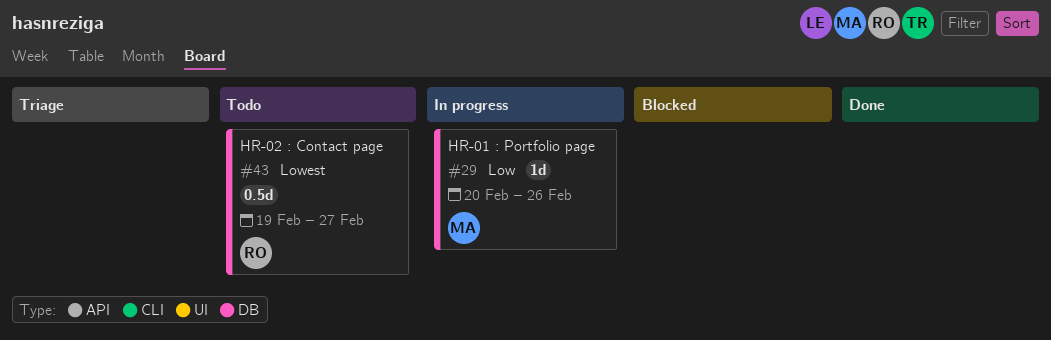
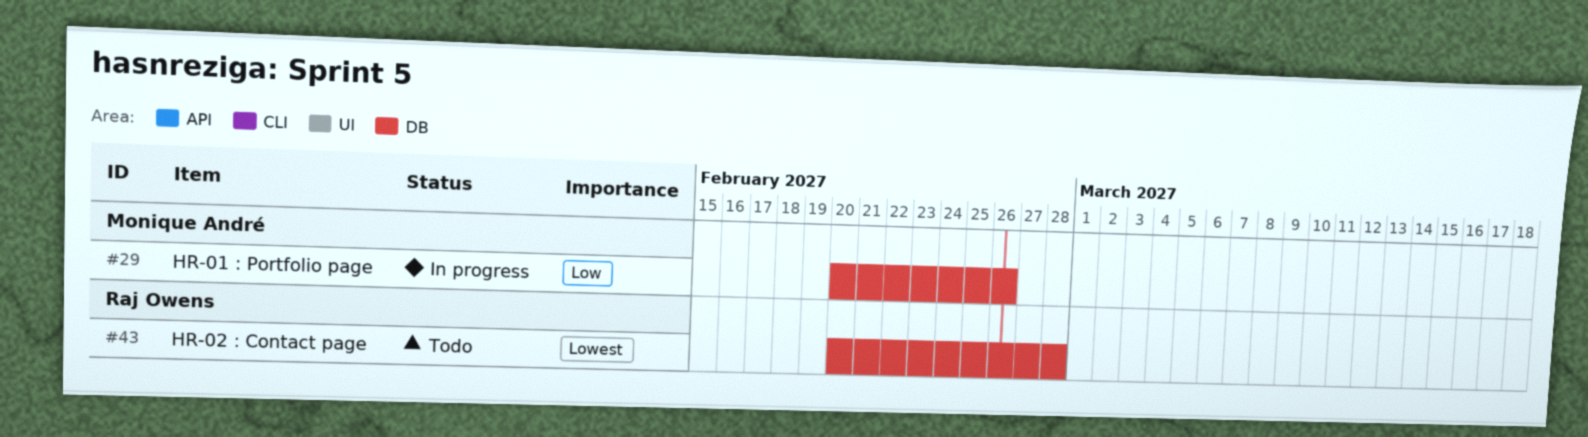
#43, start: Feb 19 -> Feb 20
#43, due: Feb 27 -> Feb 28

